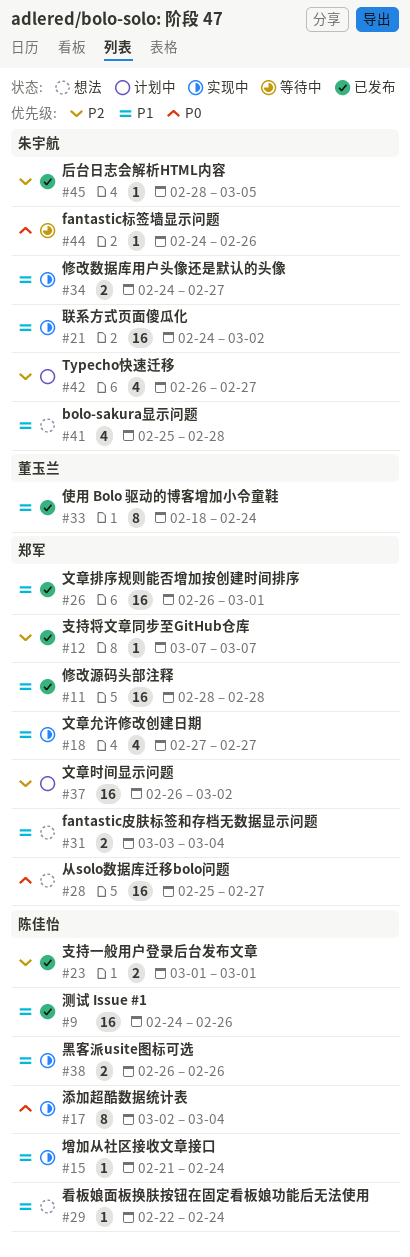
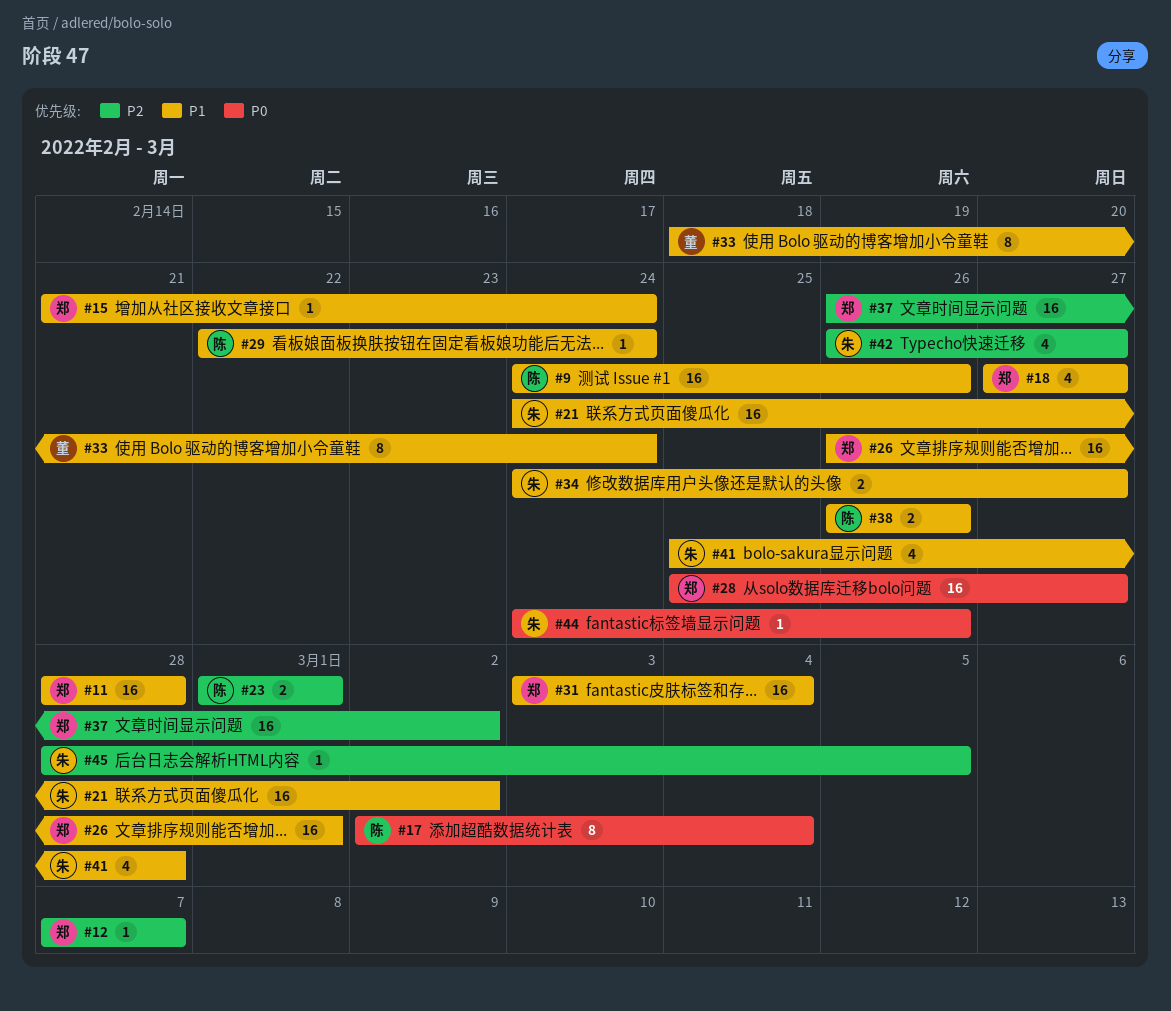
#15, owner: 陈佳怡 -> 郑军
#31, estimate: 2 -> 16

